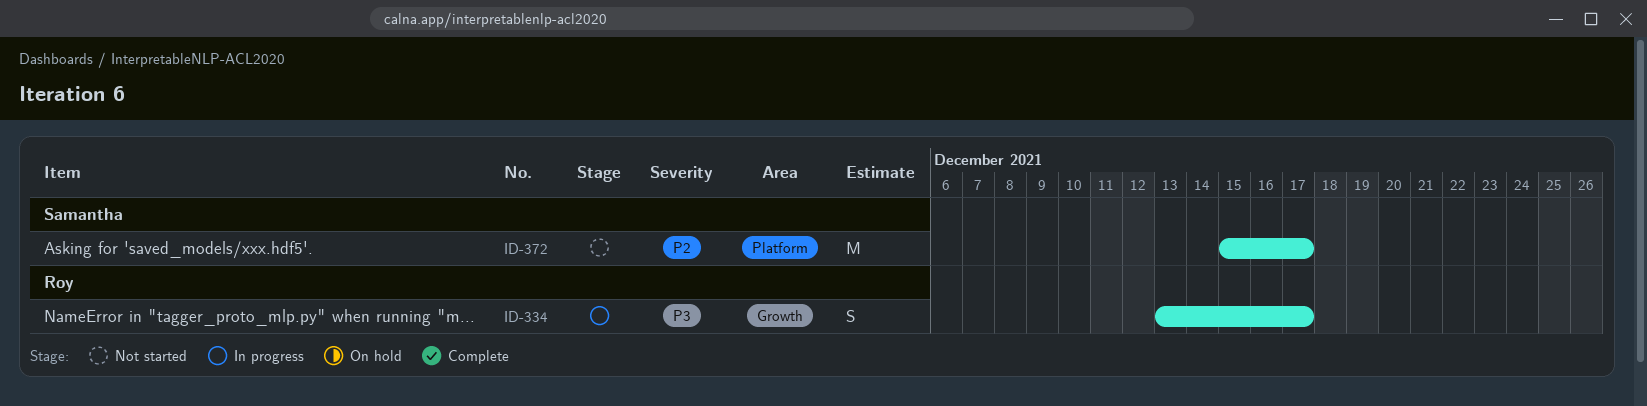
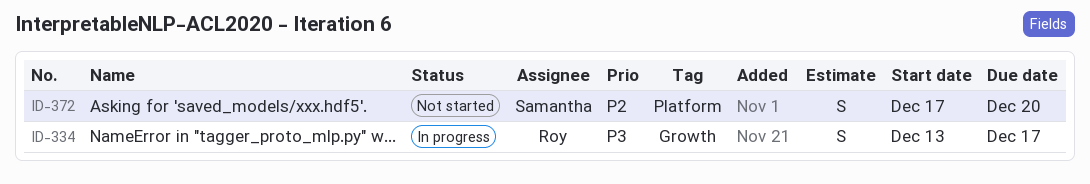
ID-372, estimate: M -> S
ID-372, start: Dec 15 -> Dec 17
ID-372, due: Dec 17 -> Dec 20

